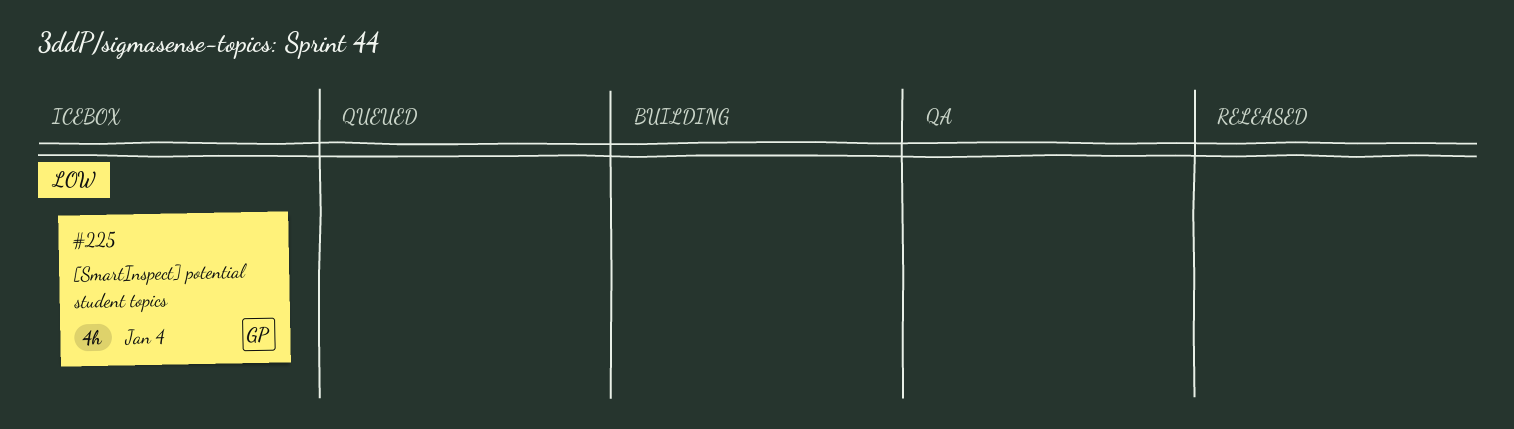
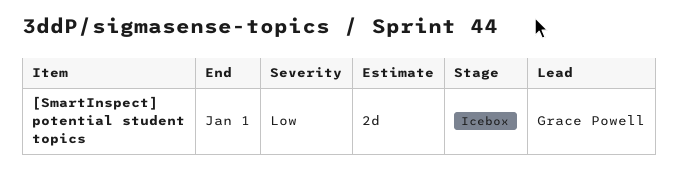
[SmartInspect] potential student topics, estimate: 4h -> 2d
[SmartInspect] potential student topics, due: Jan 4 -> Jan 1

